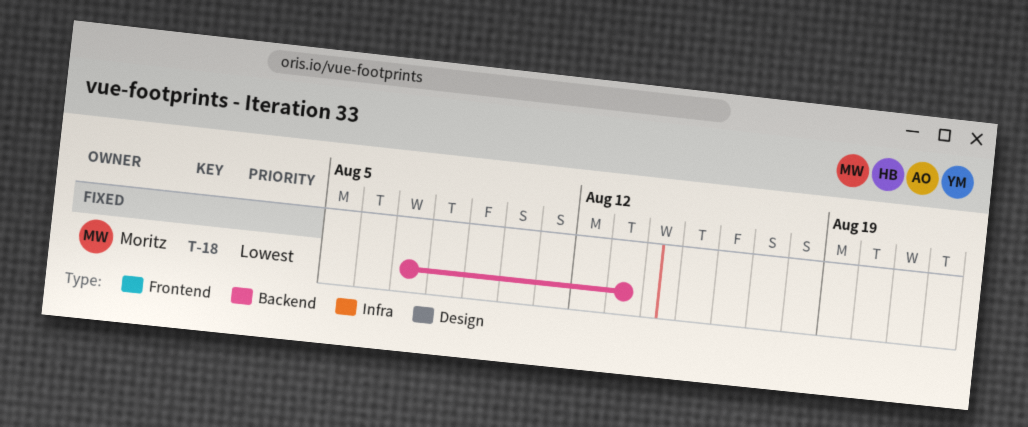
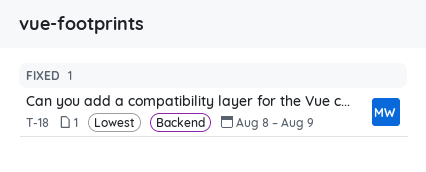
T-18, start: Aug 7 -> Aug 8
T-18, due: Aug 13 -> Aug 9

